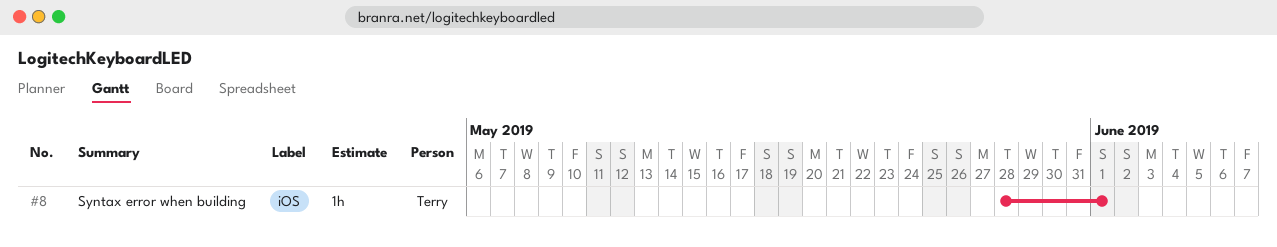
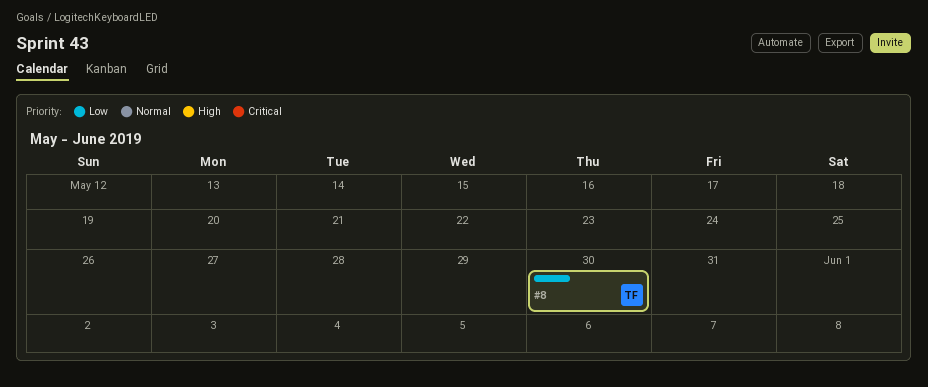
#8, due: Jun 1 -> May 30

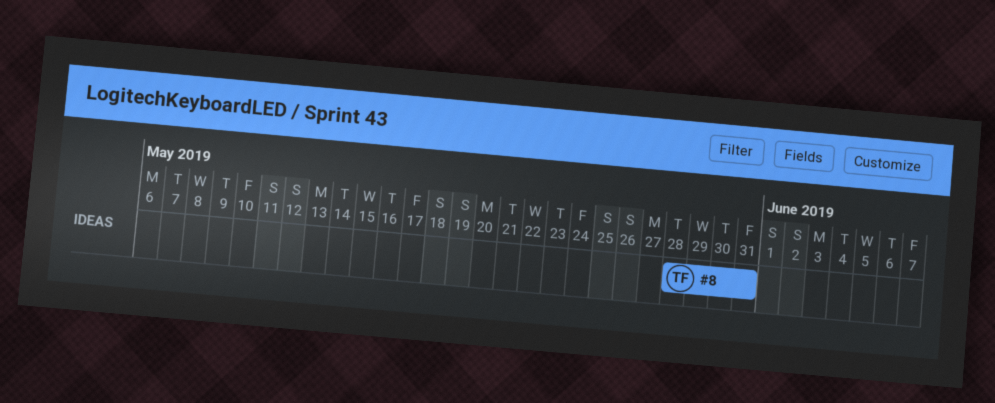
#8, due: May 30 -> May 31

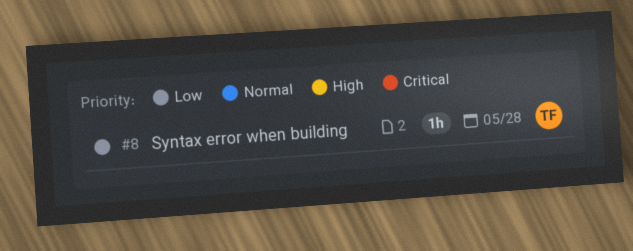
#8, due: May 31 -> May 28

